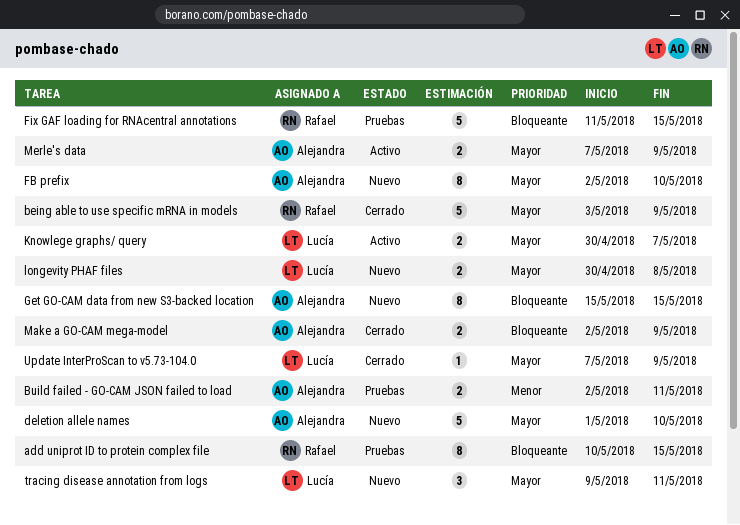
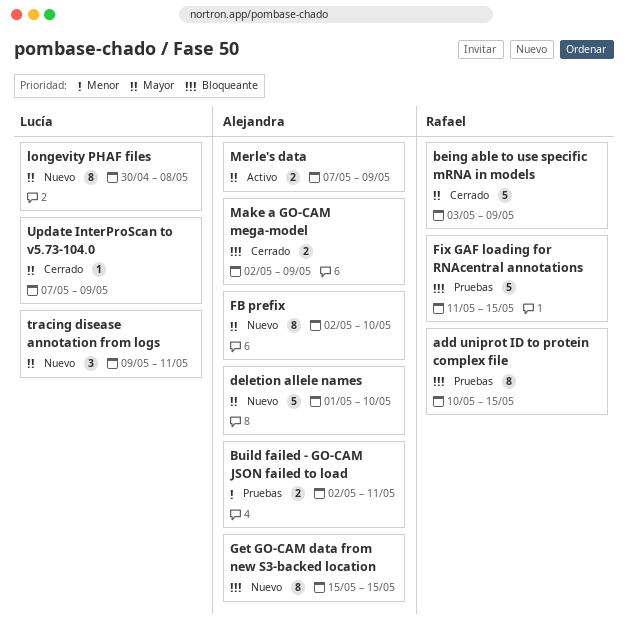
Knowlege graphs/ query: present -> none
longevity PHAF files, estimate: 2 -> 8

